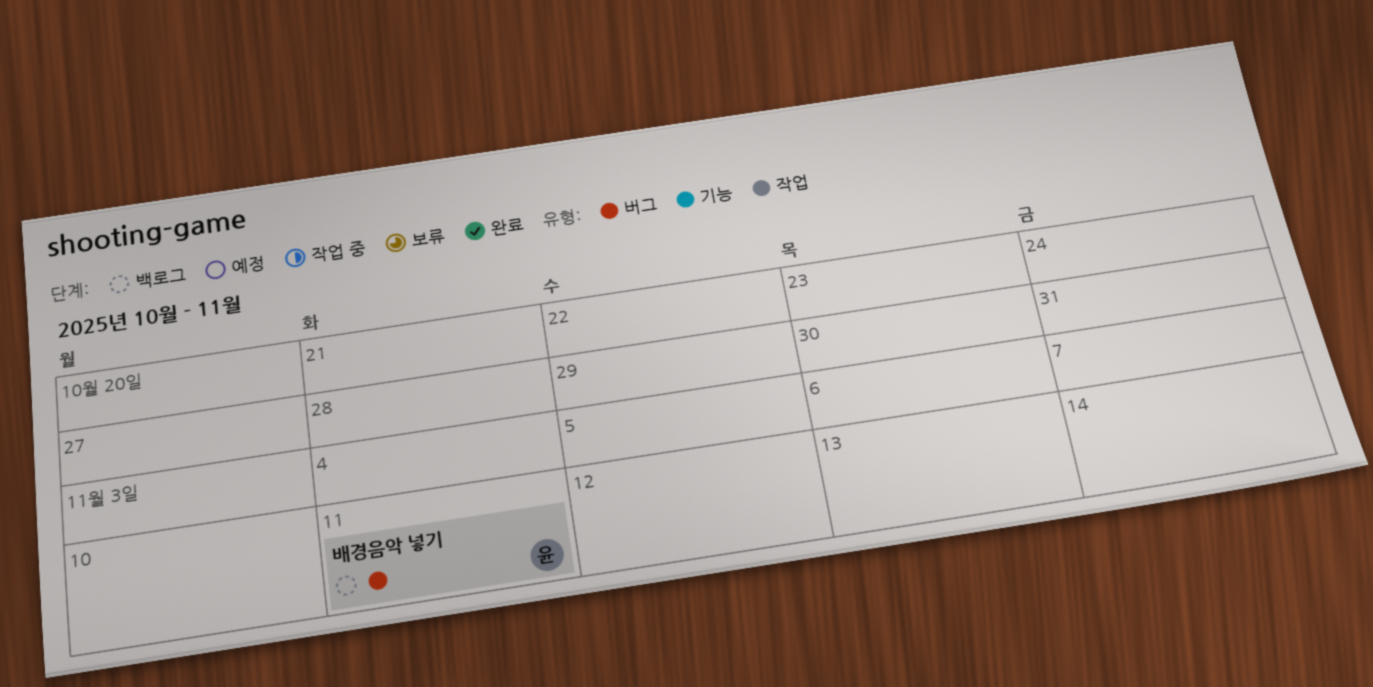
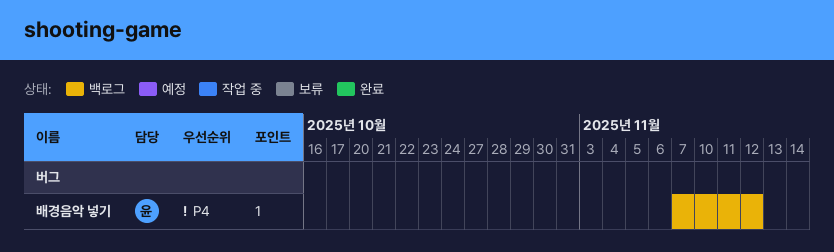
배경음악 넣기, due: Nov 11 -> Nov 12

